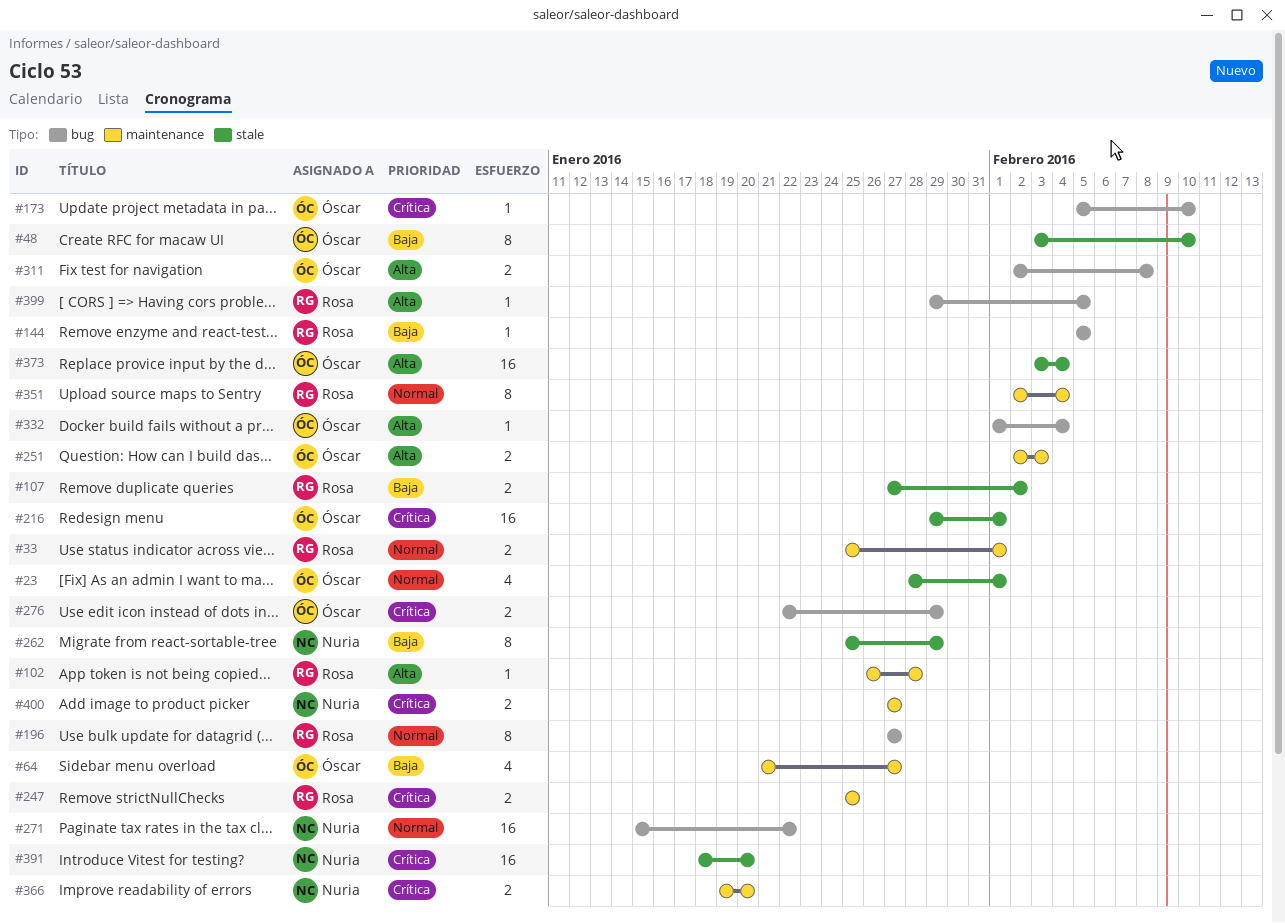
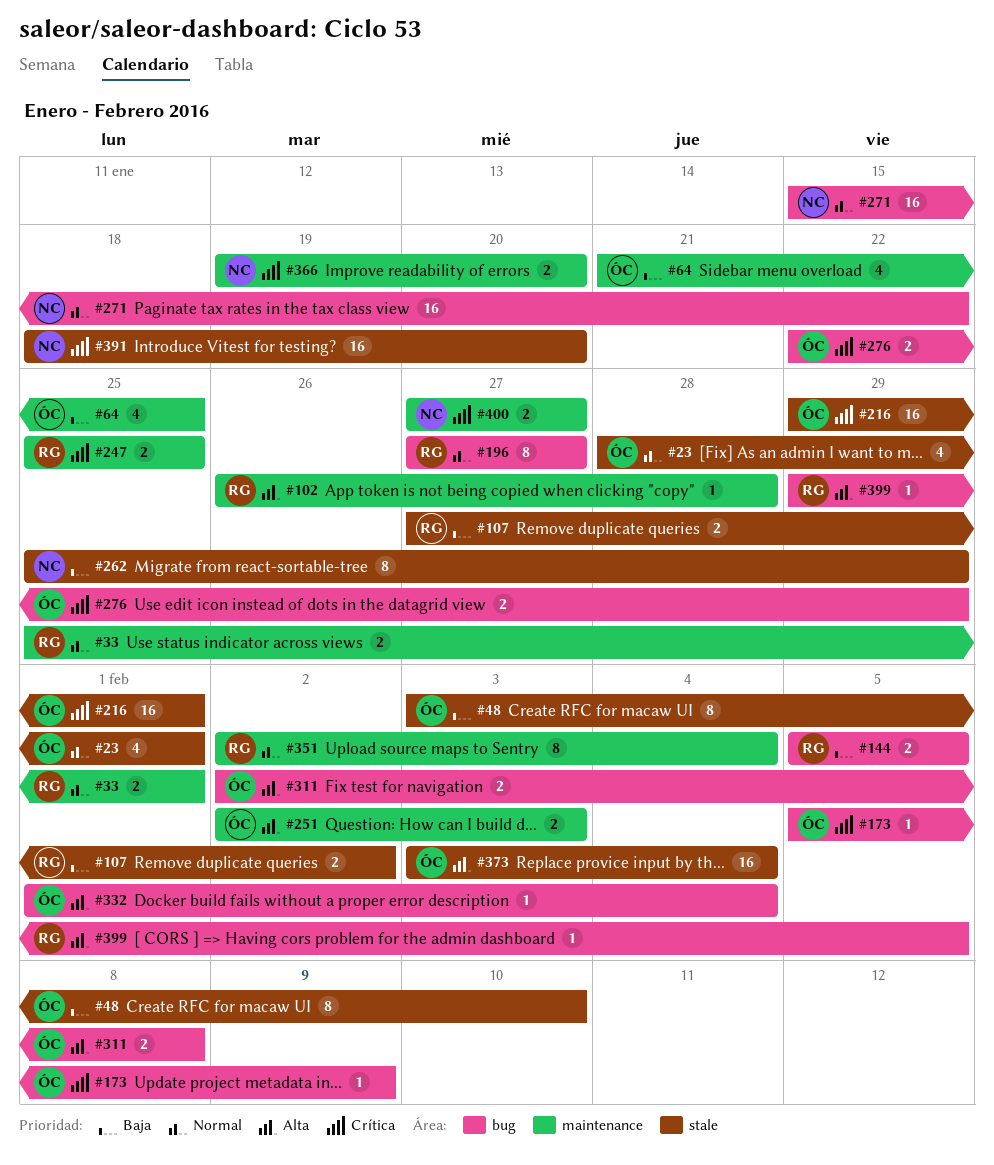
#64, due: Jan 27 -> Jan 25
#144, estimate: 1 -> 2
#173, due: Feb 10 -> Feb 9

